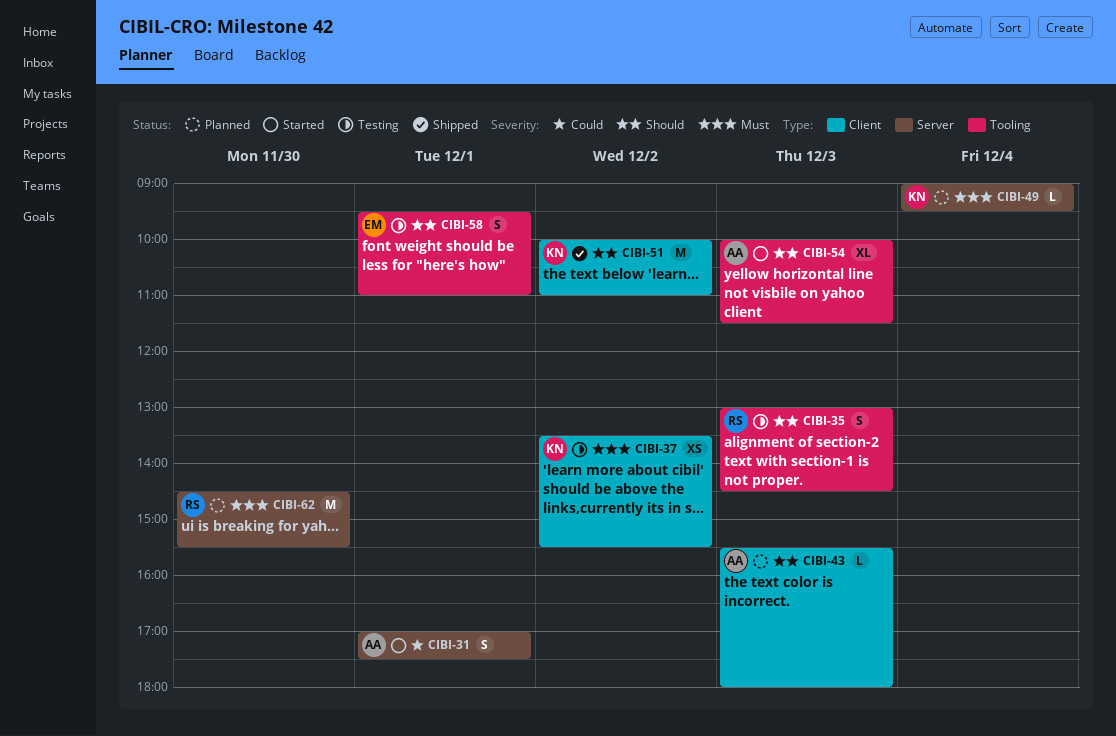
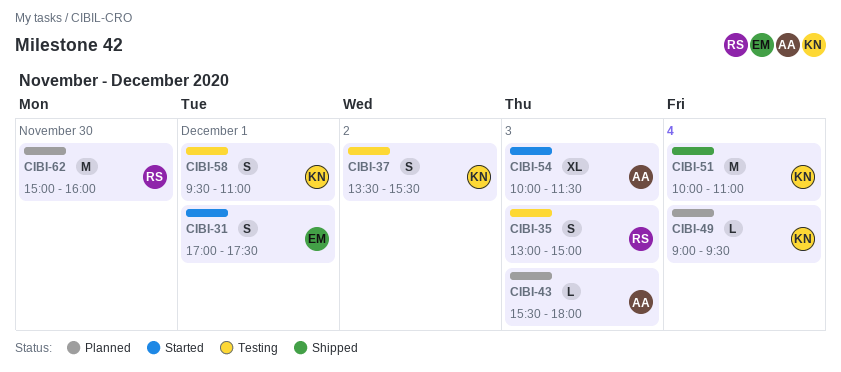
CIBI-31, owner: AA -> EM
CIBI-35, ends: 14:30 -> 15:00
CIBI-37, estimate: XS -> S
CIBI-51, day: Dec 2 -> Dec 4
CIBI-58, owner: EM -> KN
CIBI-62, begins: 14:30 -> 15:00
CIBI-62, ends: 15:30 -> 16:00

